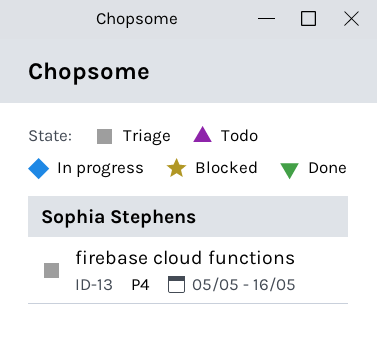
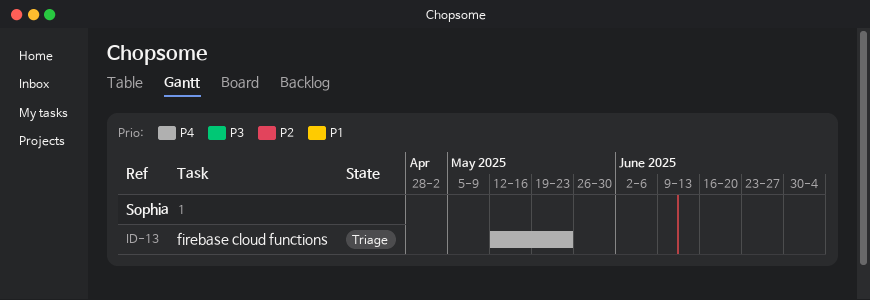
ID-13, start: May 5 -> May 12
ID-13, due: May 16 -> May 23

